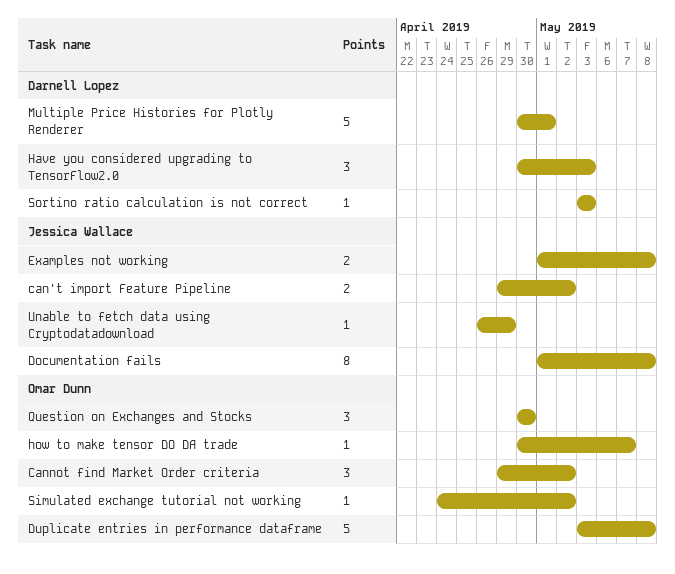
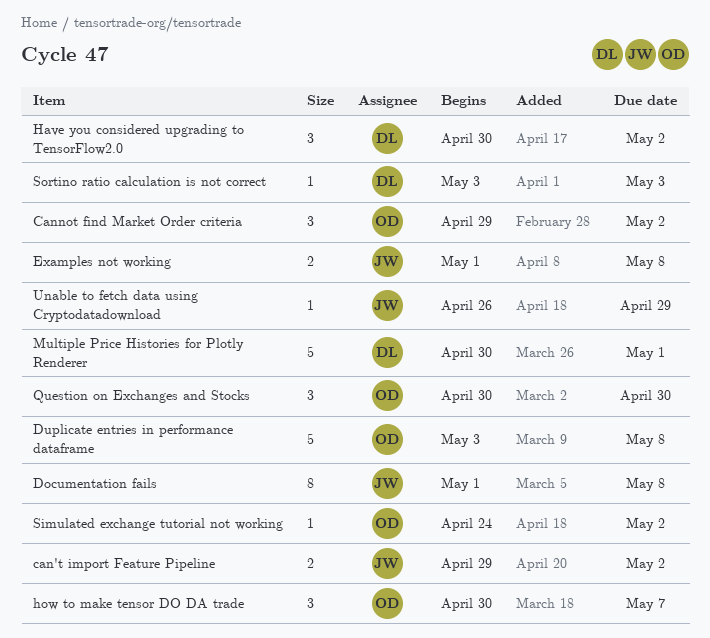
Have you considered upgrading to TensorFlow2.0, due: May 3 -> May 2
how to make tensor DO DA trade, estimate: 1 -> 3

